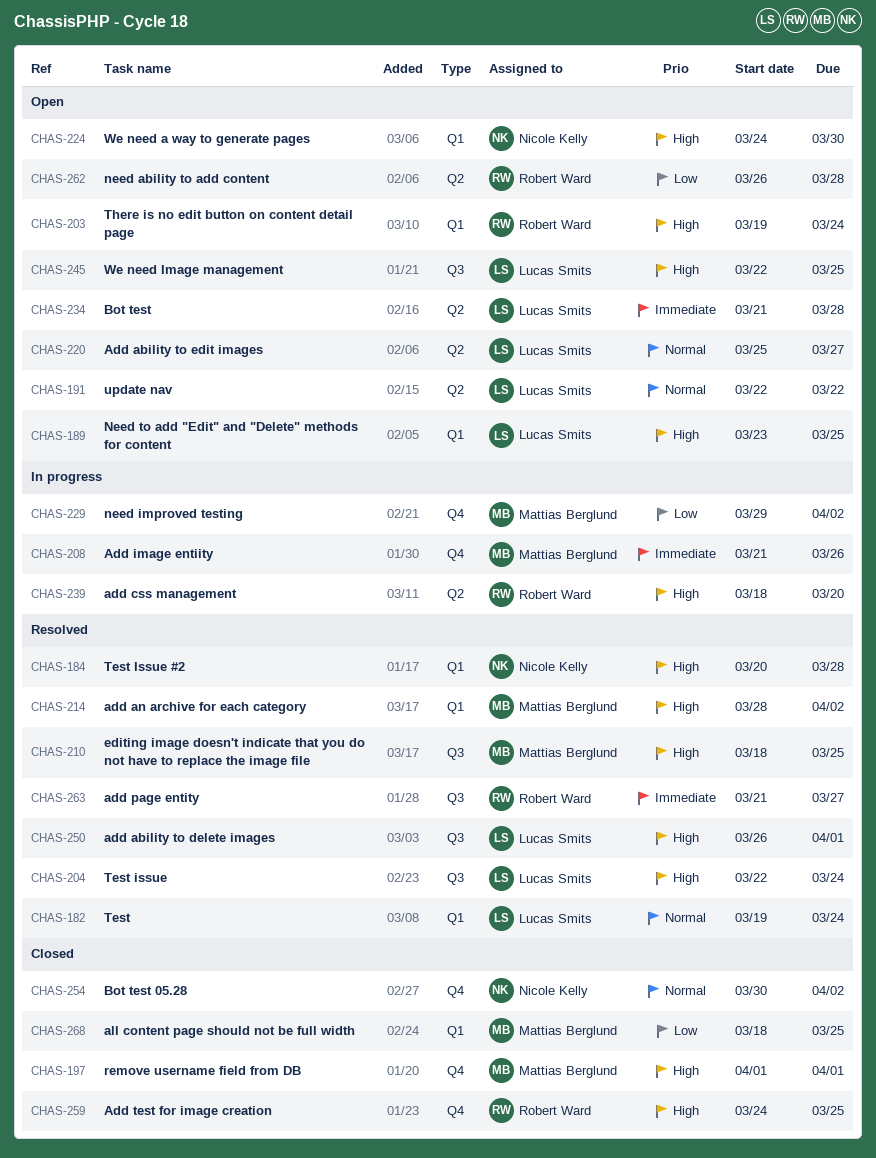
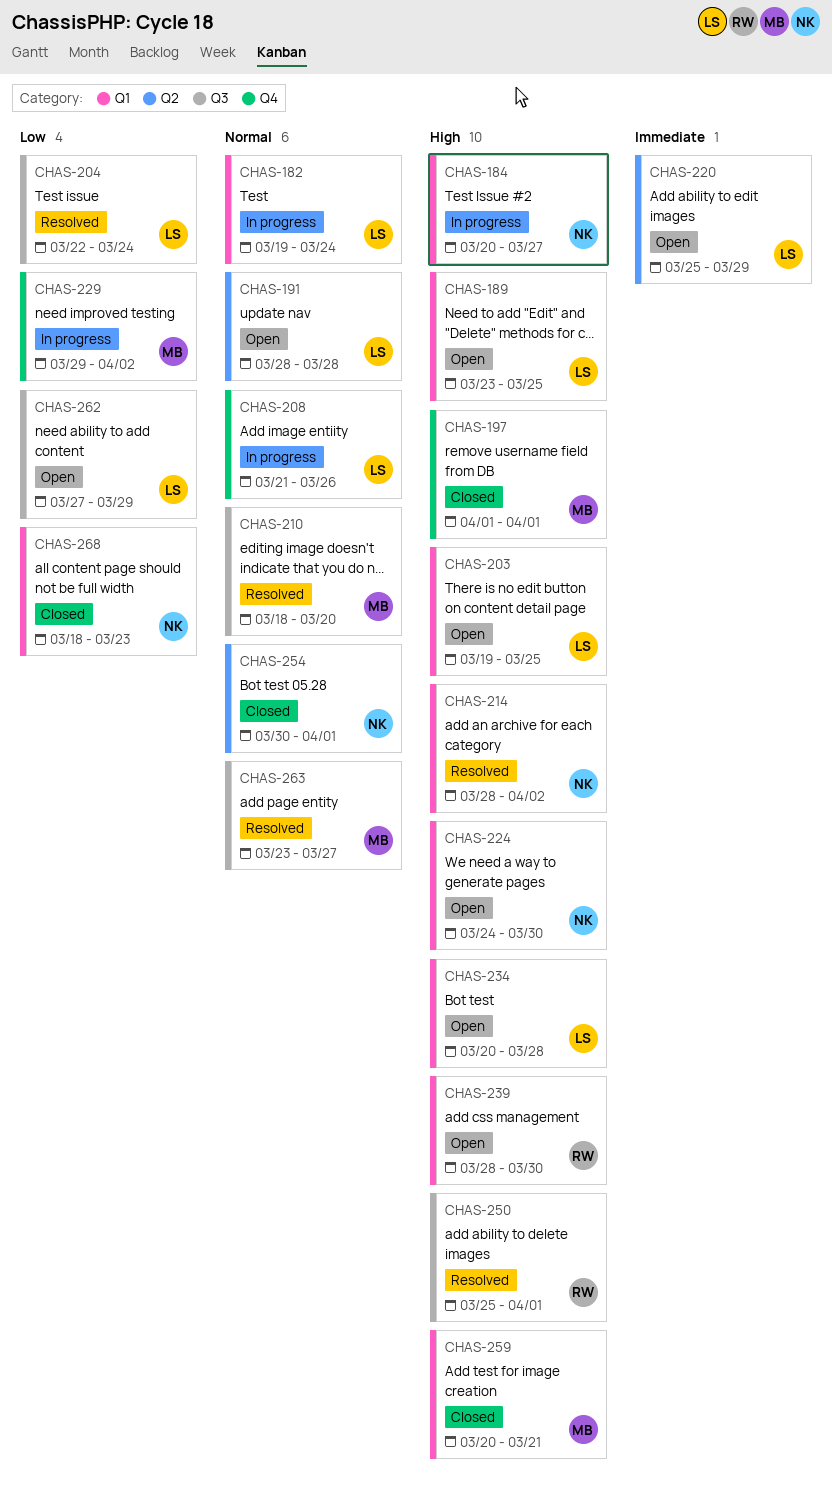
CHAS-182, status: Resolved -> In progress
CHAS-184, status: Resolved -> In progress
CHAS-184, due: Mar 28 -> Mar 27
CHAS-191, start: Mar 22 -> Mar 28
CHAS-191, due: Mar 22 -> Mar 28
CHAS-203, owner: Robert Ward -> Lucas Smits
CHAS-203, due: Mar 24 -> Mar 25
CHAS-204, priority: High -> Low
CHAS-208, owner: Mattias Berglund -> Lucas Smits
CHAS-208, priority: Immediate -> Normal
CHAS-210, priority: High -> Normal
CHAS-210, due: Mar 25 -> Mar 20
CHAS-214, owner: Mattias Berglund -> Nicole Kelly
CHAS-220, priority: Normal -> Immediate
CHAS-220, due: Mar 27 -> Mar 29
CHAS-234, priority: Immediate -> High
CHAS-234, label: Q2 -> Q1
CHAS-234, start: Mar 21 -> Mar 20
CHAS-239, status: In progress -> Open
CHAS-239, label: Q2 -> Q1
CHAS-239, start: Mar 18 -> Mar 28
CHAS-239, due: Mar 20 -> Mar 30
CHAS-245: present -> none
CHAS-250, owner: Lucas Smits -> Robert Ward
CHAS-250, start: Mar 26 -> Mar 25
CHAS-254, label: Q4 -> Q2
CHAS-254, due: Apr 2 -> Apr 1
CHAS-259, owner: Robert Ward -> Mattias Berglund
CHAS-259, label: Q4 -> Q1
CHAS-259, start: Mar 24 -> Mar 20
CHAS-259, due: Mar 25 -> Mar 21
CHAS-262, owner: Robert Ward -> Lucas Smits
CHAS-262, label: Q2 -> Q3
CHAS-262, start: Mar 26 -> Mar 27
CHAS-262, due: Mar 28 -> Mar 29
CHAS-263, owner: Robert Ward -> Mattias Berglund
CHAS-263, priority: Immediate -> Normal
CHAS-263, start: Mar 21 -> Mar 23
CHAS-268, owner: Mattias Berglund -> Nicole Kelly
CHAS-268, due: Mar 25 -> Mar 23

